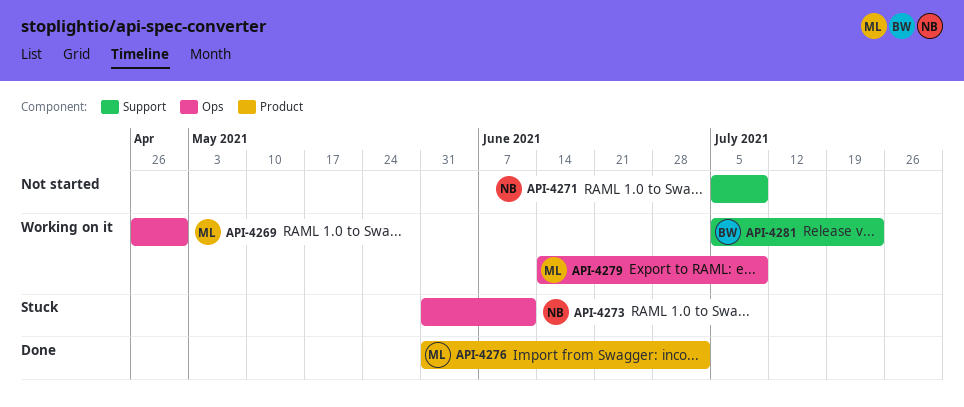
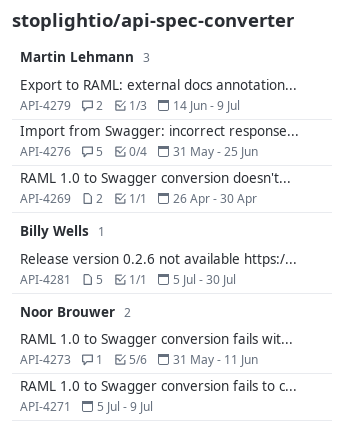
API-4276, due: Jul 2 -> Jun 25
API-4281, due: Jul 23 -> Jul 30

